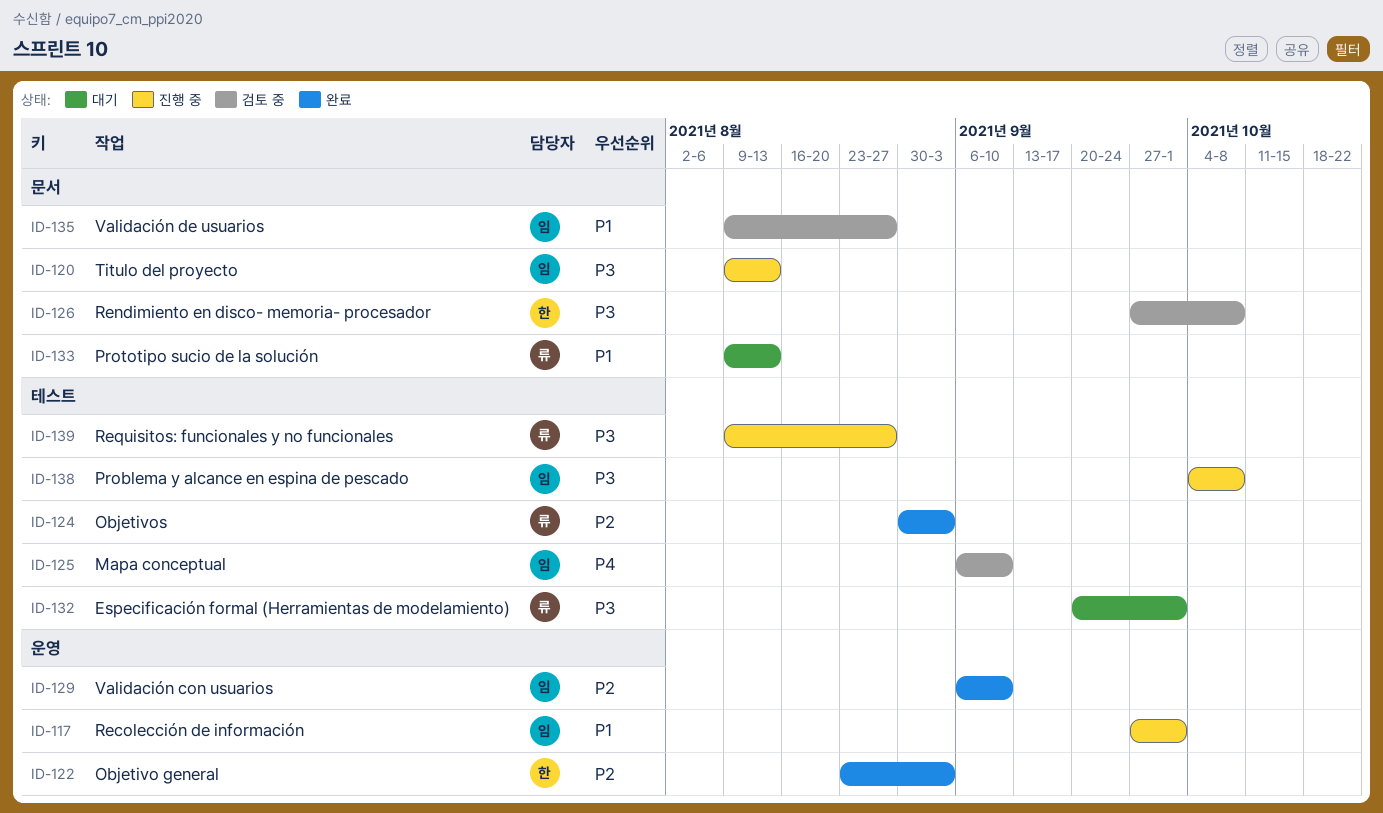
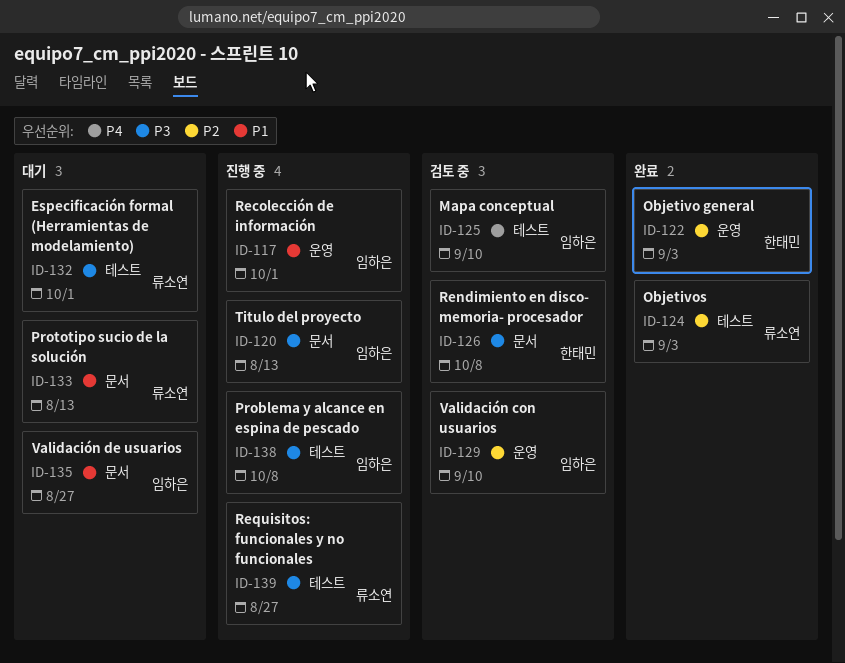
ID-129, status: 완료 -> 검토 중
ID-135, status: 검토 중 -> 대기

